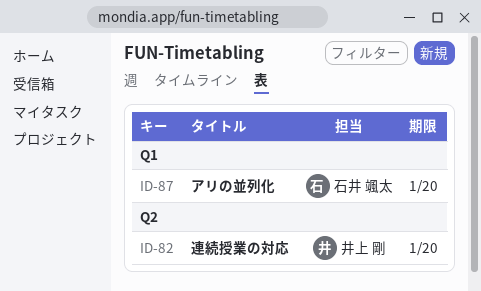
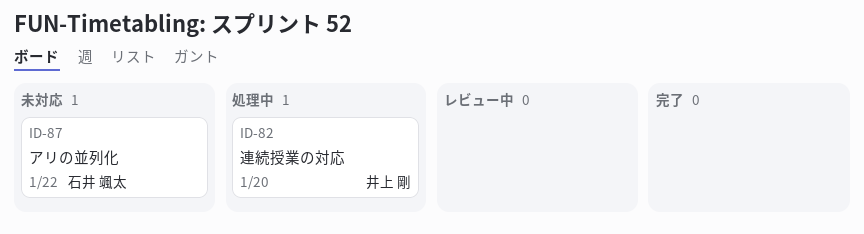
ID-87, due: Jan 20 -> Jan 22

